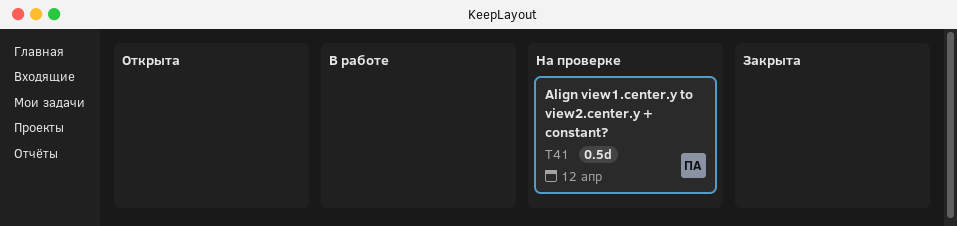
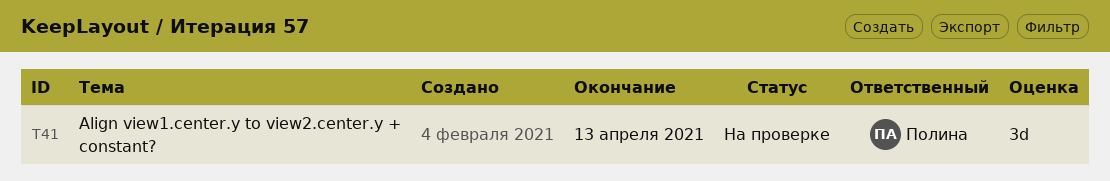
T41, estimate: 0.5d -> 3d
T41, due: Apr 12 -> Apr 13

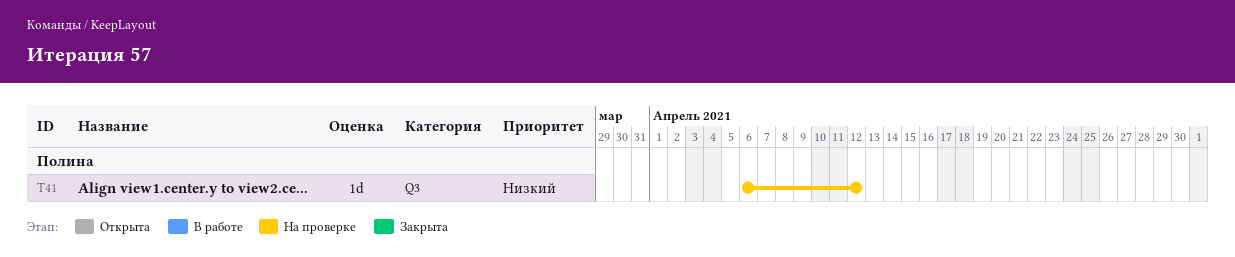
T41, estimate: 3d -> 1d
T41, due: Apr 13 -> Apr 12

